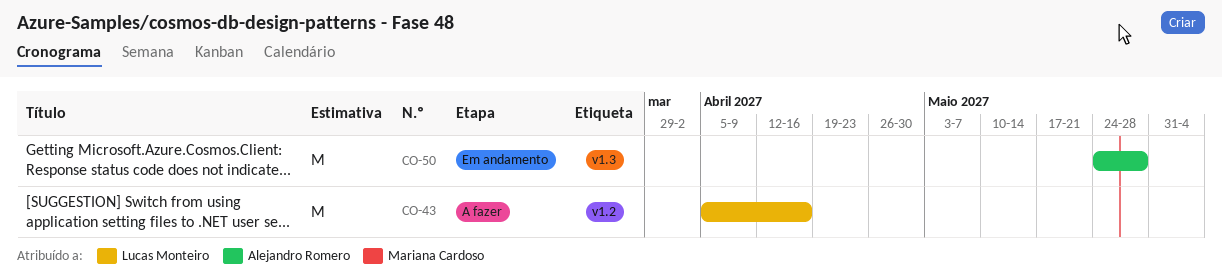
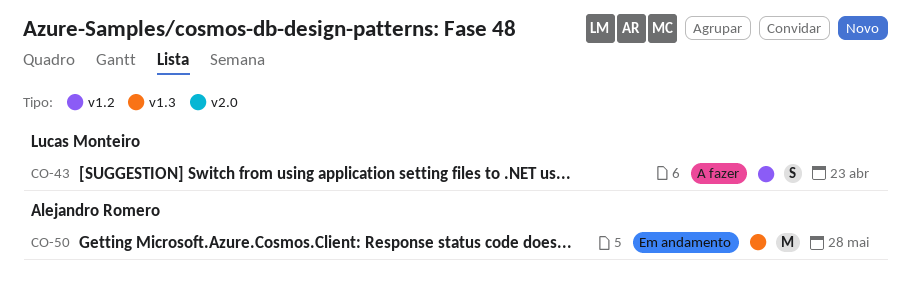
CO-43, estimate: M -> S
CO-43, due: Apr 16 -> Apr 23

